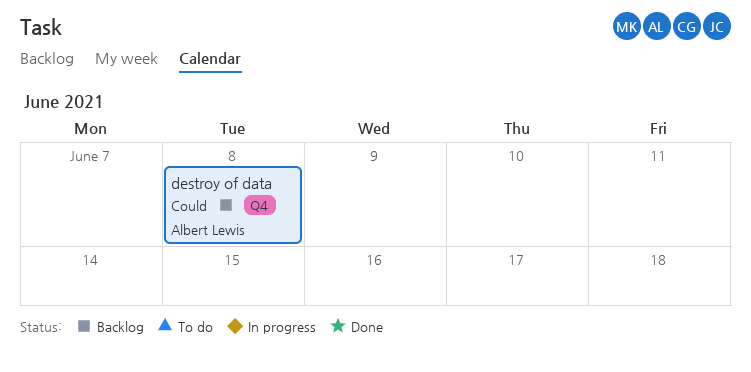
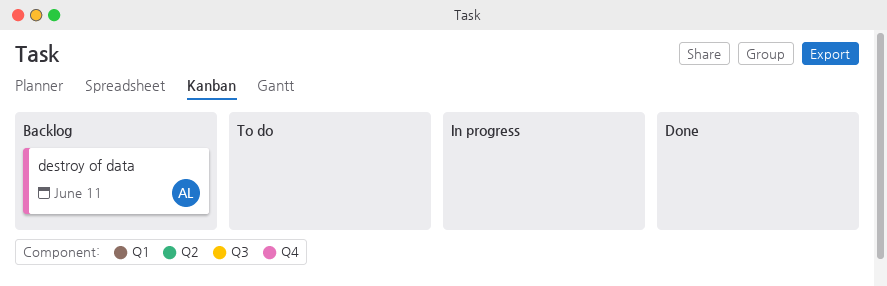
destroy of data, due: Jun 8 -> Jun 11

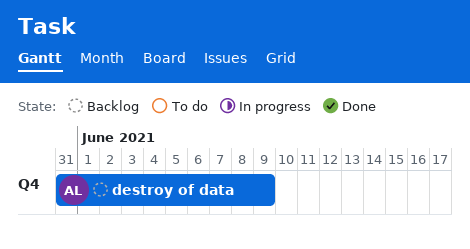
destroy of data, due: Jun 11 -> Jun 9

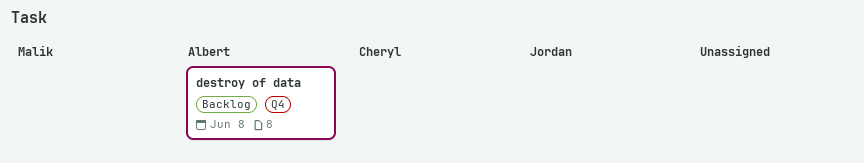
destroy of data, due: Jun 9 -> Jun 8

